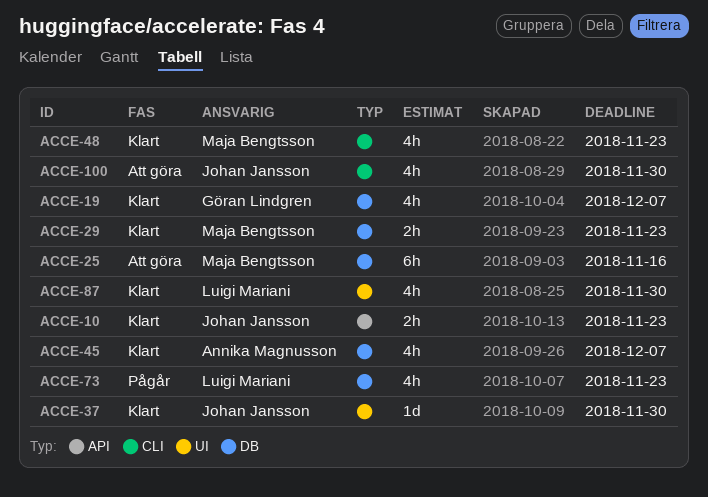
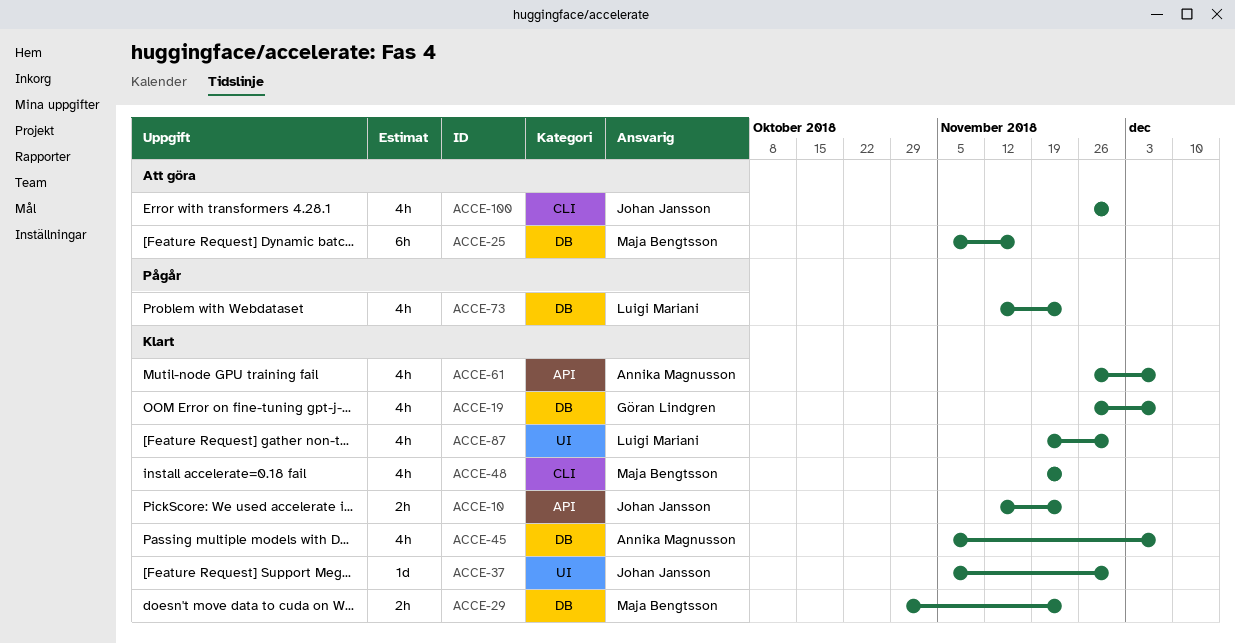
ACCE-61: none -> present

